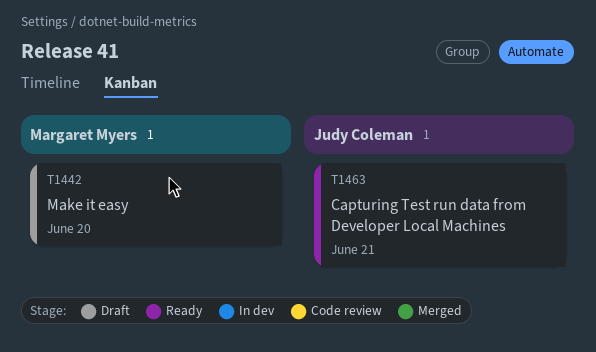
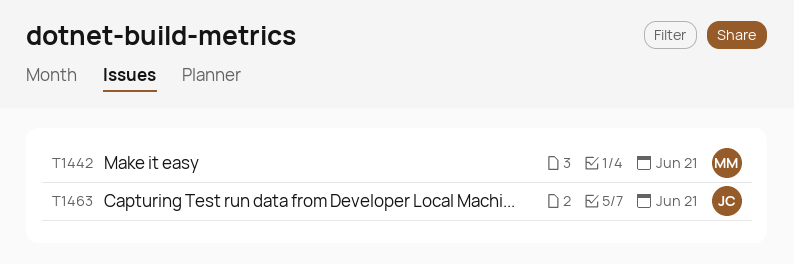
T1442, due: Jun 20 -> Jun 21

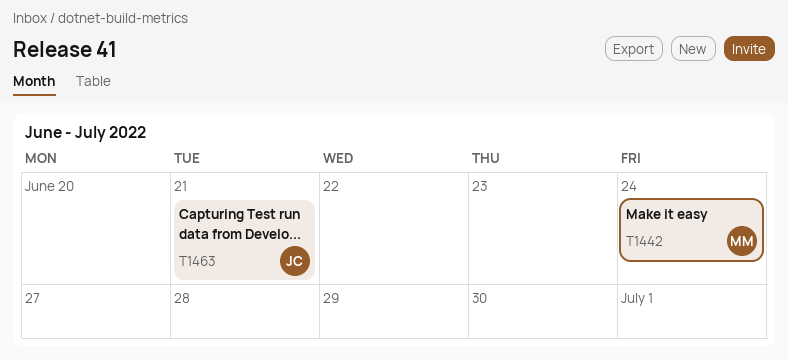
T1442, due: Jun 21 -> Jun 24

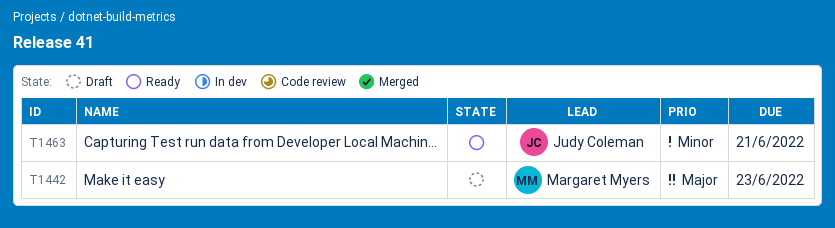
T1442, due: Jun 24 -> Jun 23

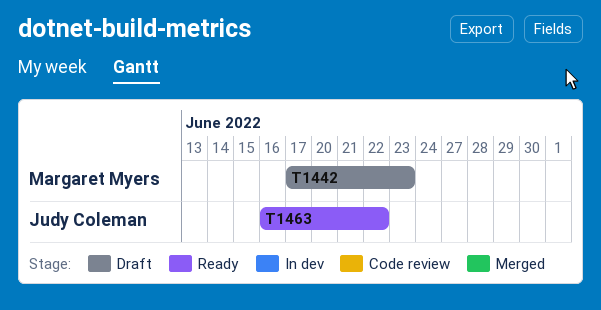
T1463, due: Jun 21 -> Jun 22

